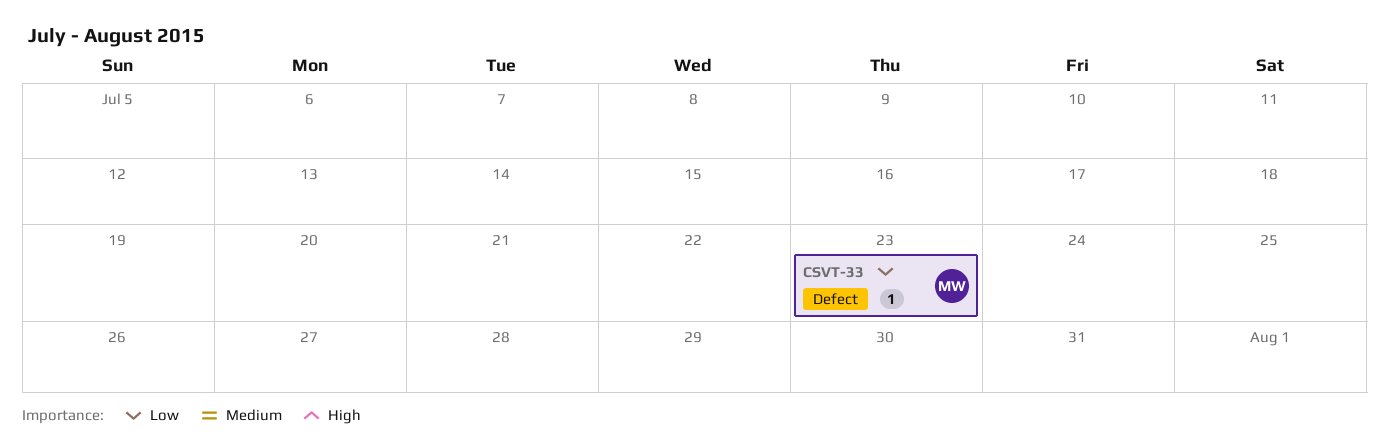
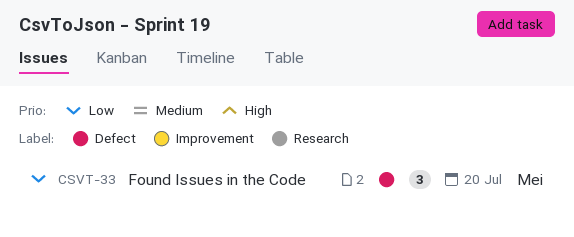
CSVT-33, estimate: 1 -> 3
CSVT-33, due: Jul 23 -> Jul 20

